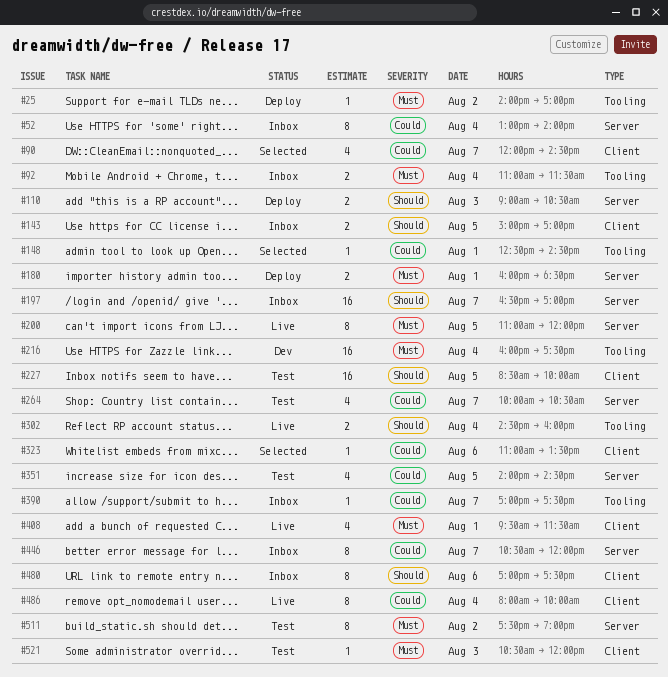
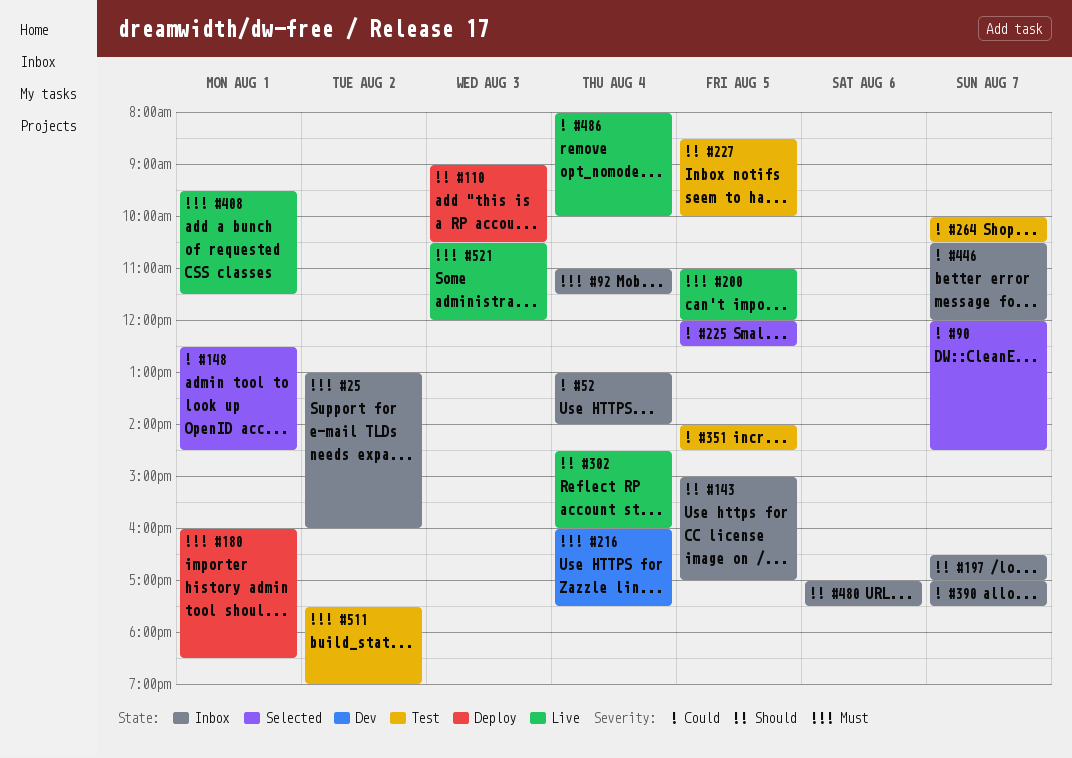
#25, status: Deploy -> Inbox
#25, begins: 14:00 -> 13:00
#25, ends: 17:00 -> 16:00
#225: none -> present
#323: present -> none
#521, status: Test -> Live

